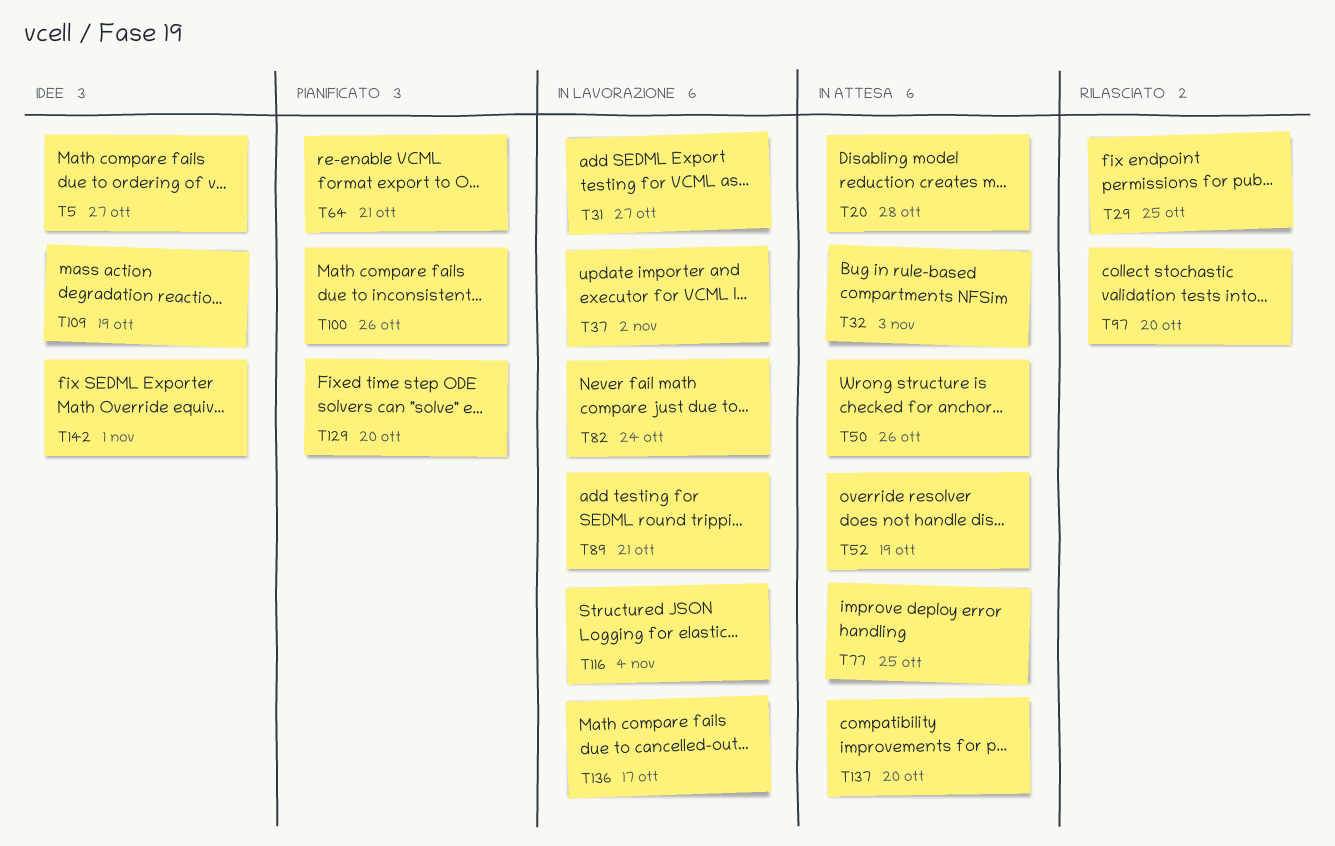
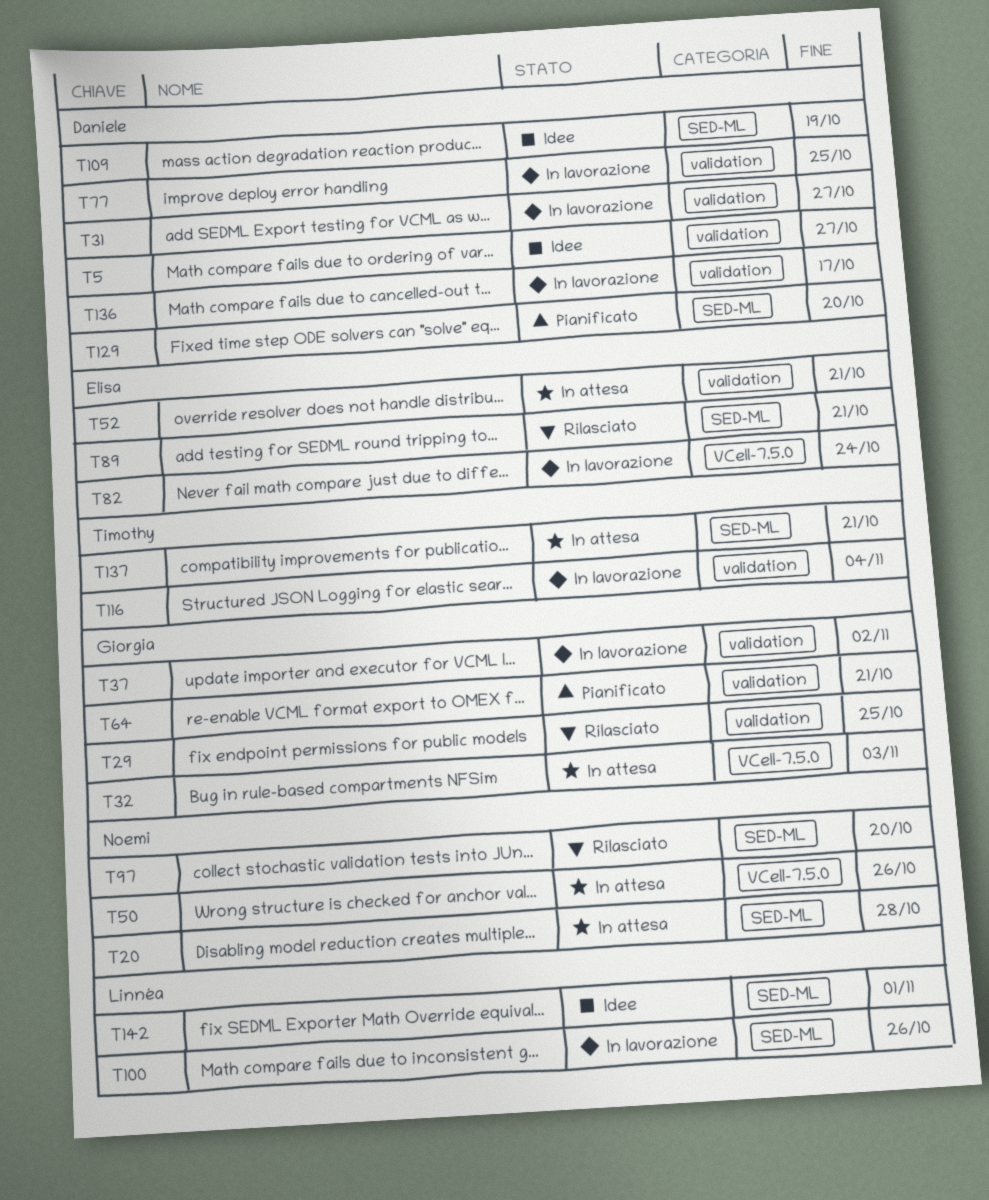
T52, due: Oct 19 -> Oct 21
T77, status: In attesa -> In lavorazione
T89, status: In lavorazione -> Rilasciato
T100, status: Pianificato -> In lavorazione
T137, due: Oct 20 -> Oct 21

